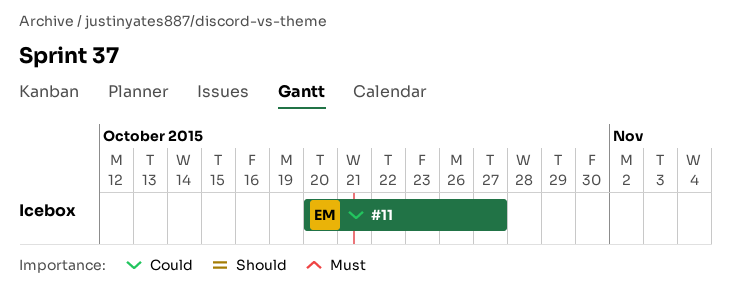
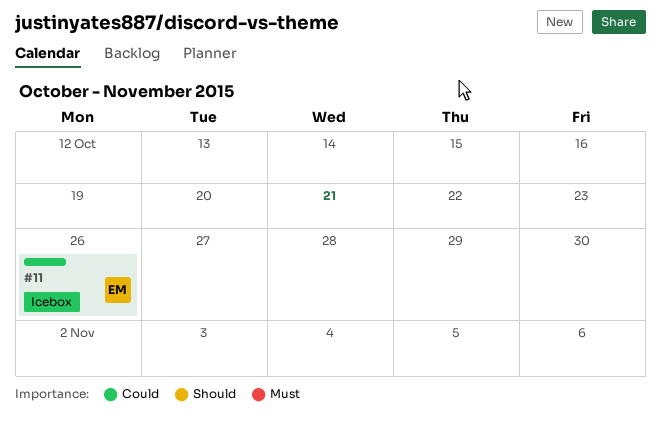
#11, due: Oct 27 -> Oct 26

